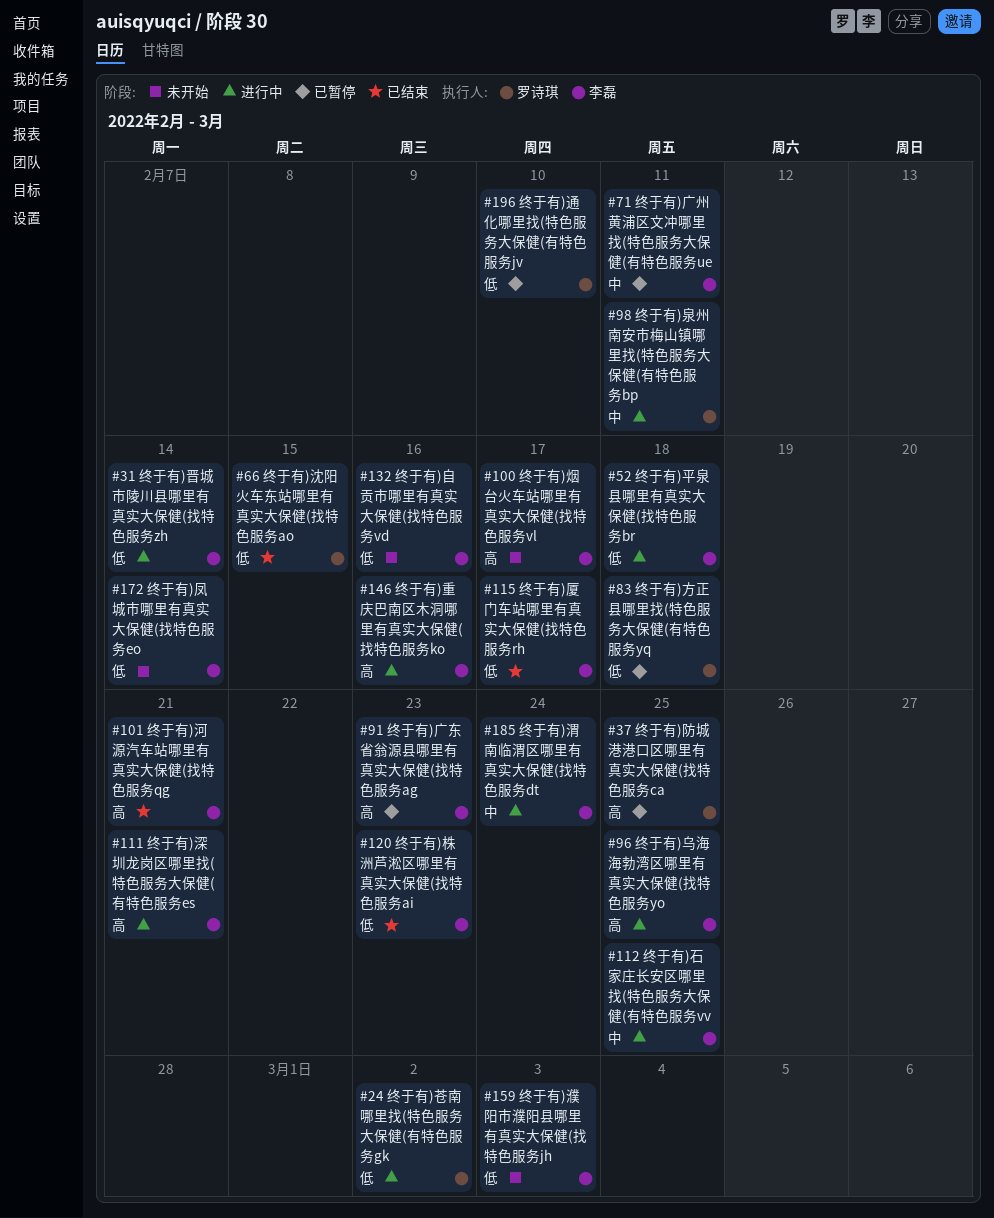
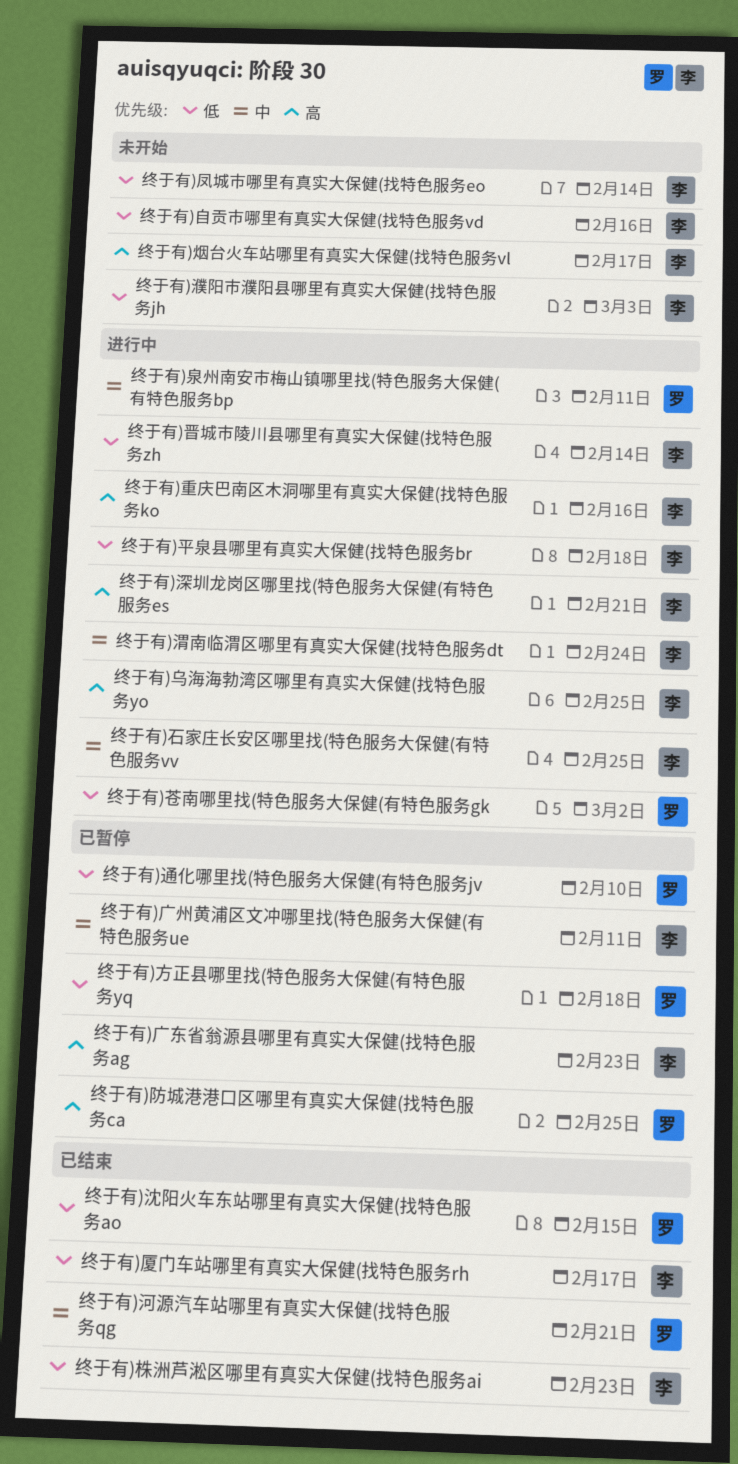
终于有)河源汽车站哪里有真实大保健(找特色服务qg, owner: 李磊 -> 罗诗琪
终于有)河源汽车站哪里有真实大保健(找特色服务qg, priority: 高 -> 中

